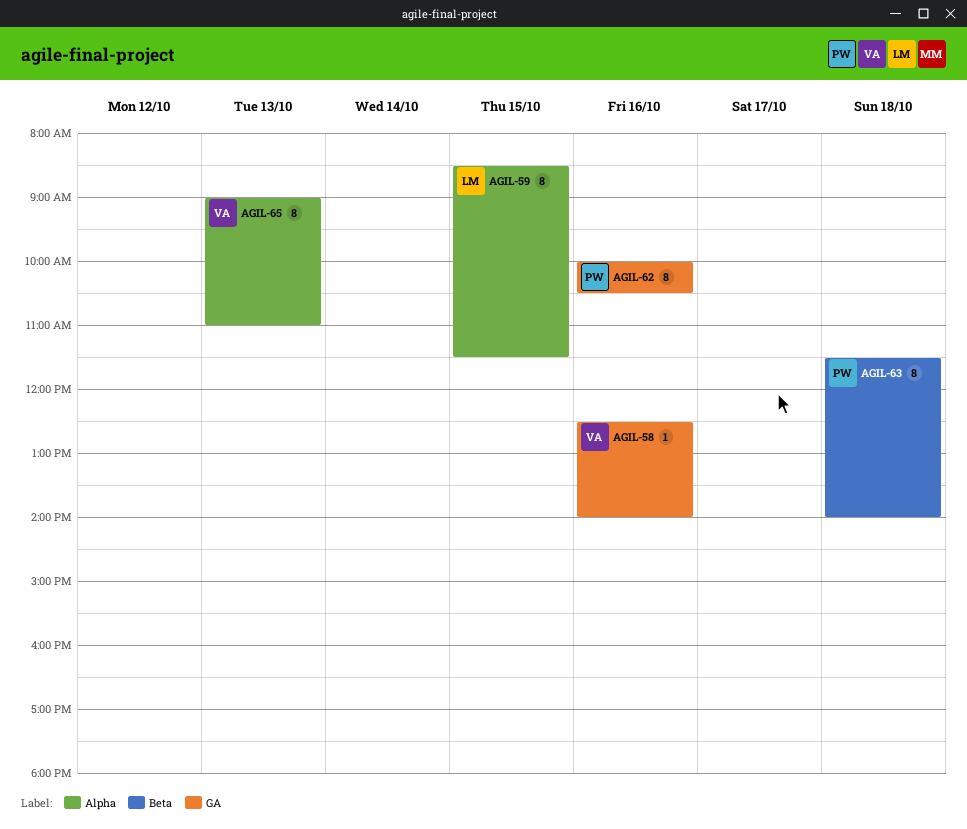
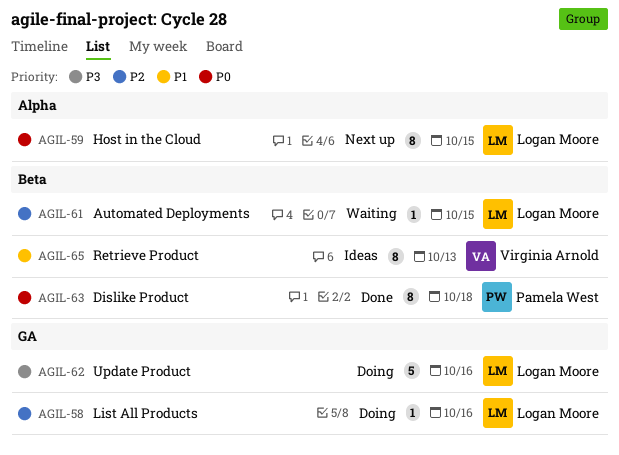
AGIL-58, owner: Virginia Arnold -> Logan Moore
AGIL-61: none -> present
AGIL-62, owner: Pamela West -> Logan Moore
AGIL-62, estimate: 8 -> 5
AGIL-65, label: Alpha -> Beta

